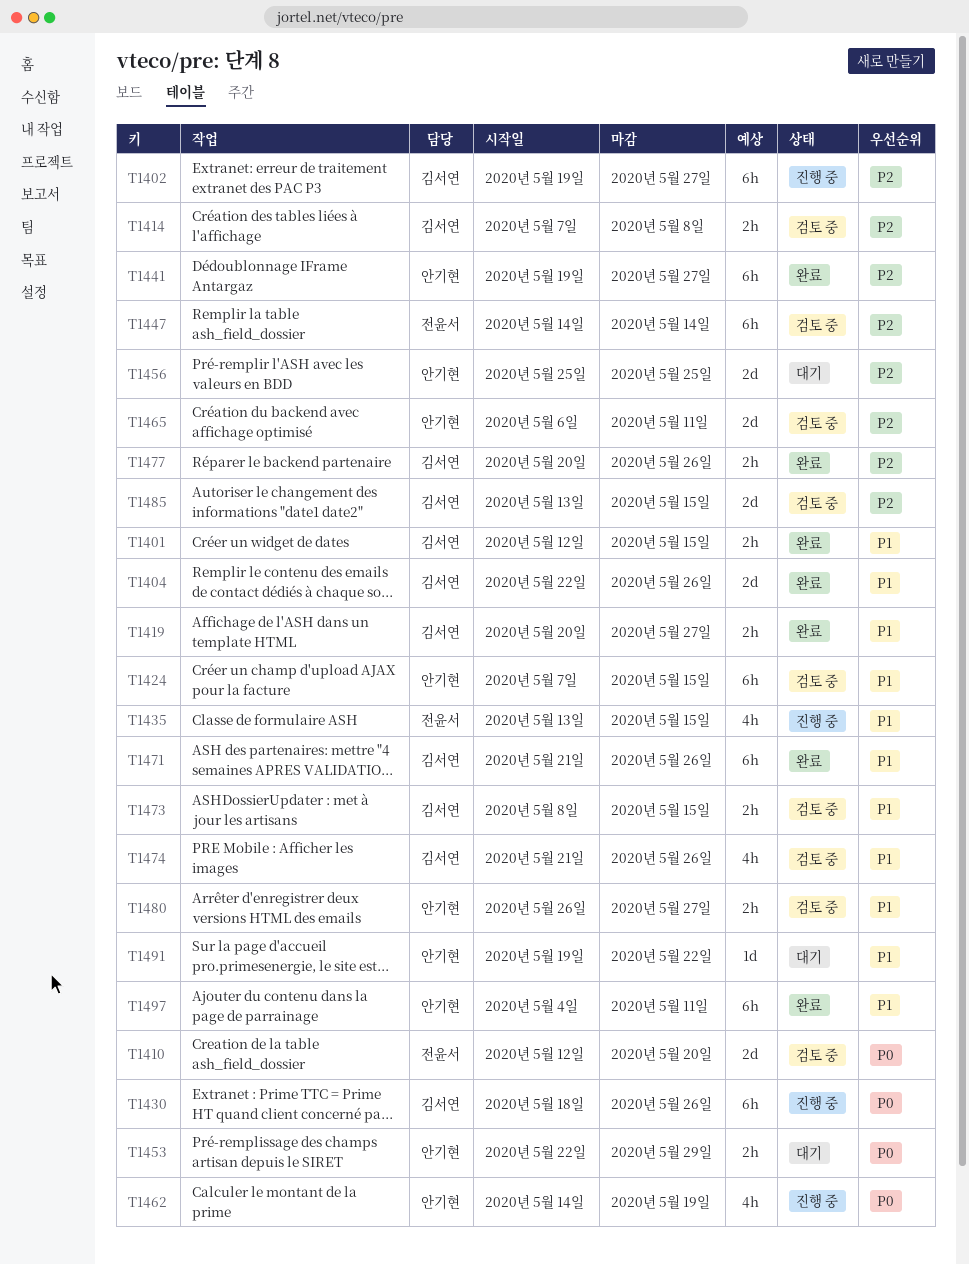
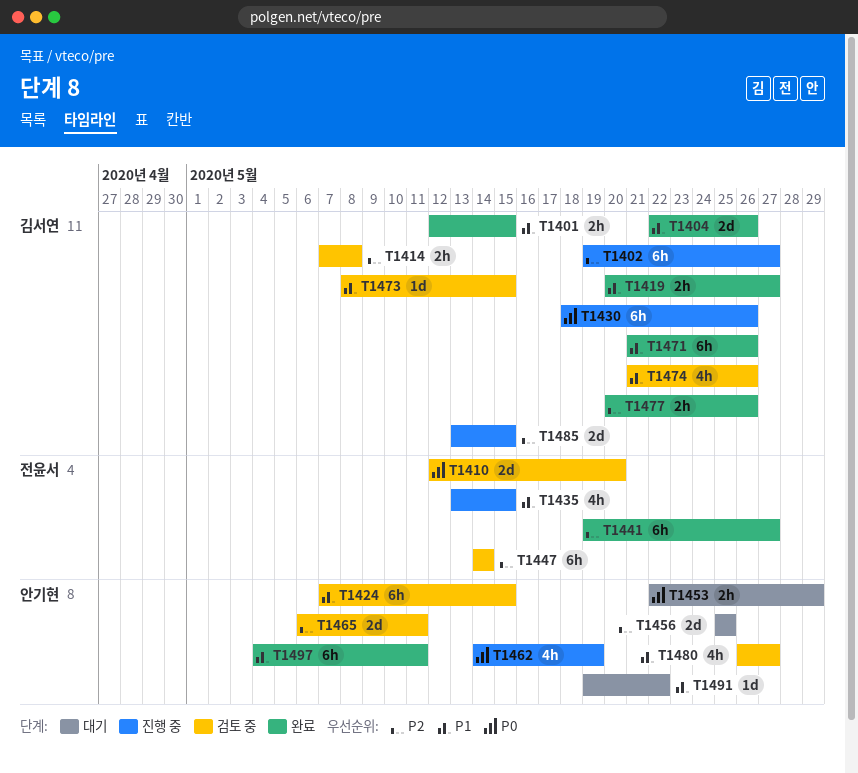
T1441, owner: 안기현 -> 전윤서
T1473, estimate: 2h -> 1d
T1480, estimate: 2h -> 4h
T1485, status: 검토 중 -> 진행 중

